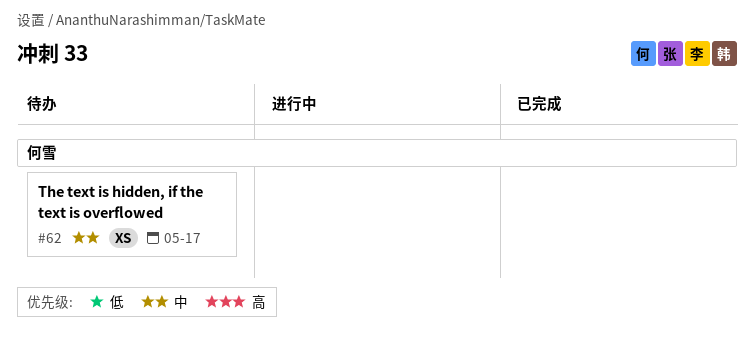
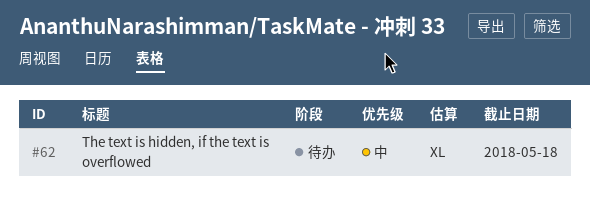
#62, estimate: XS -> XL
#62, due: May 17 -> May 18

